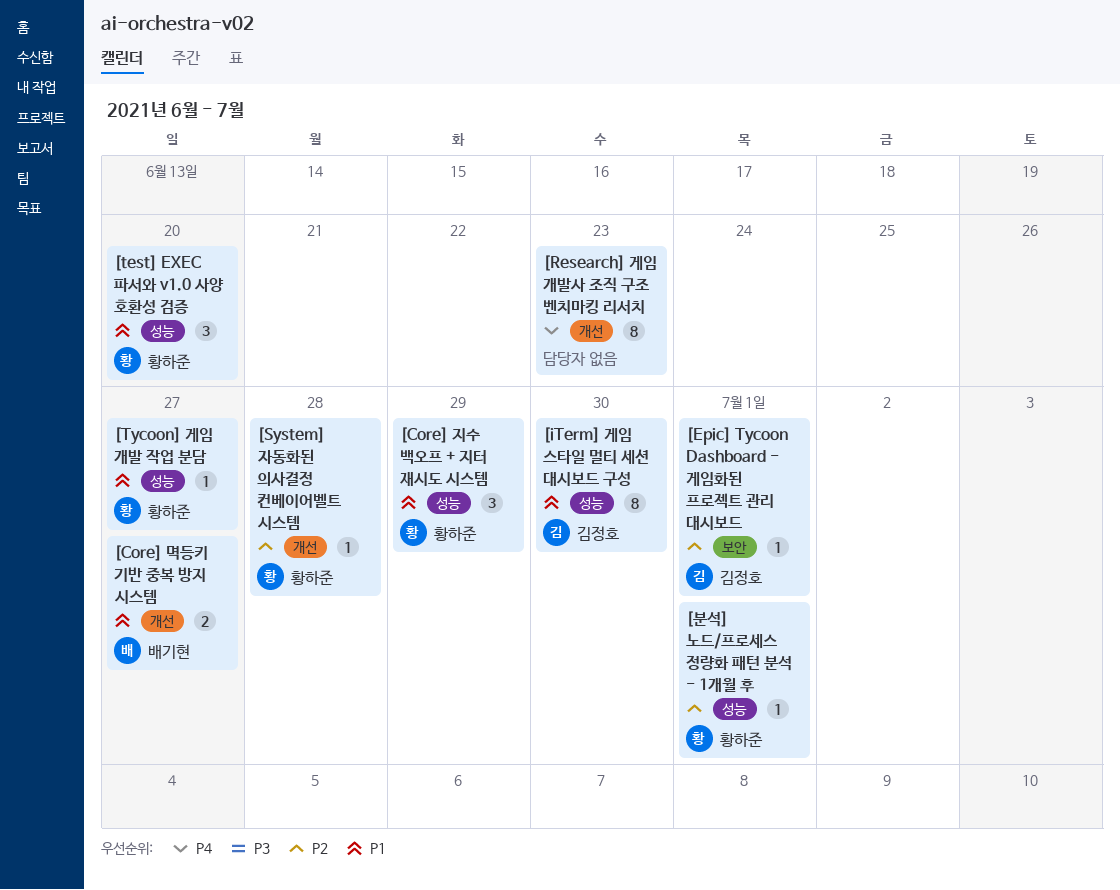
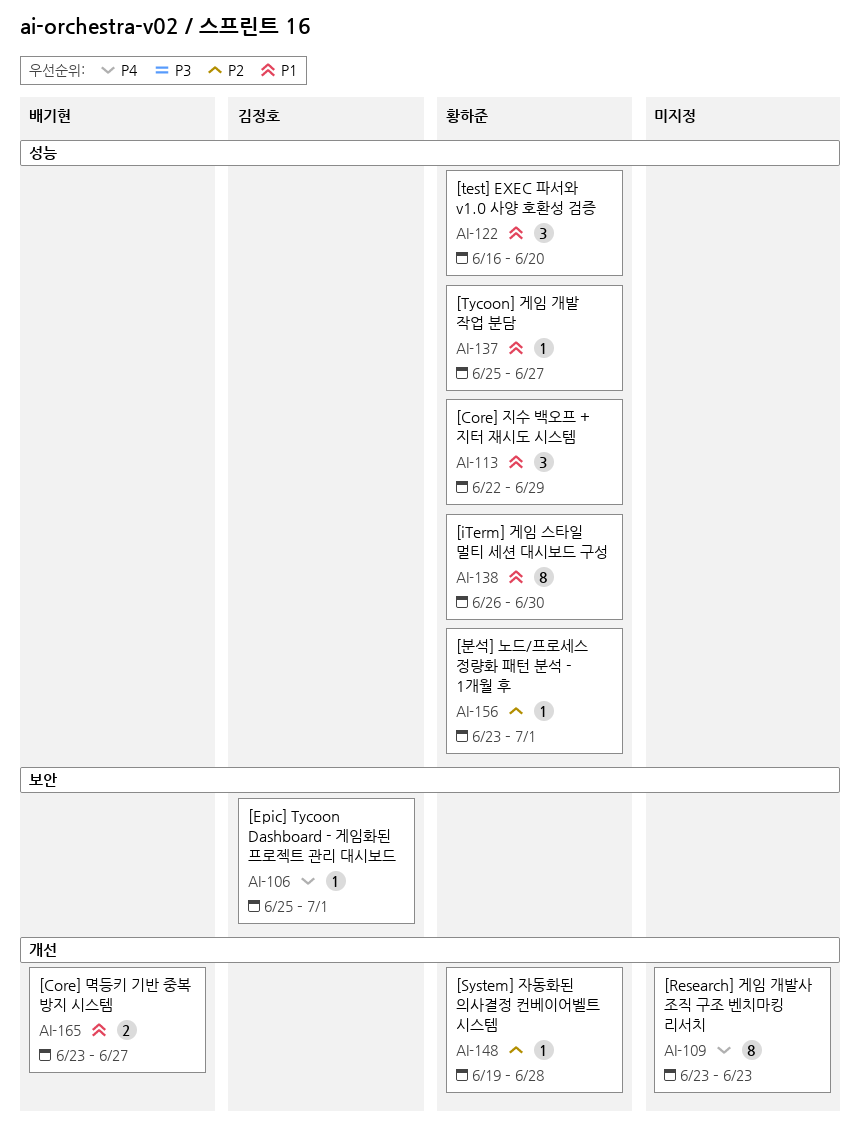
[Epic] Tycoon Dashboard - 게임화된 프로젝트 관리 대시보드, priority: P2 -> P4
[iTerm] 게임 스타일 멀티 세션 대시보드 구성, owner: 김정호 -> 황하준

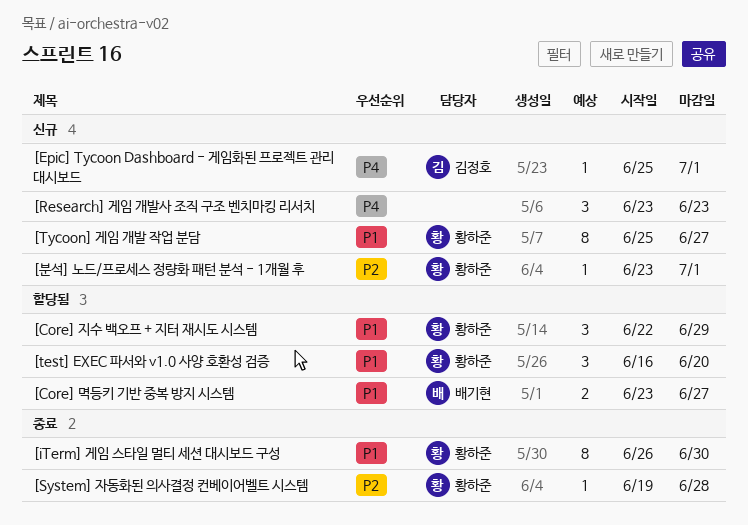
[Research] 게임 개발사 조직 구조 벤치마킹 리서치, estimate: 8 -> 3
[Tycoon] 게임 개발 작업 분담, estimate: 1 -> 8

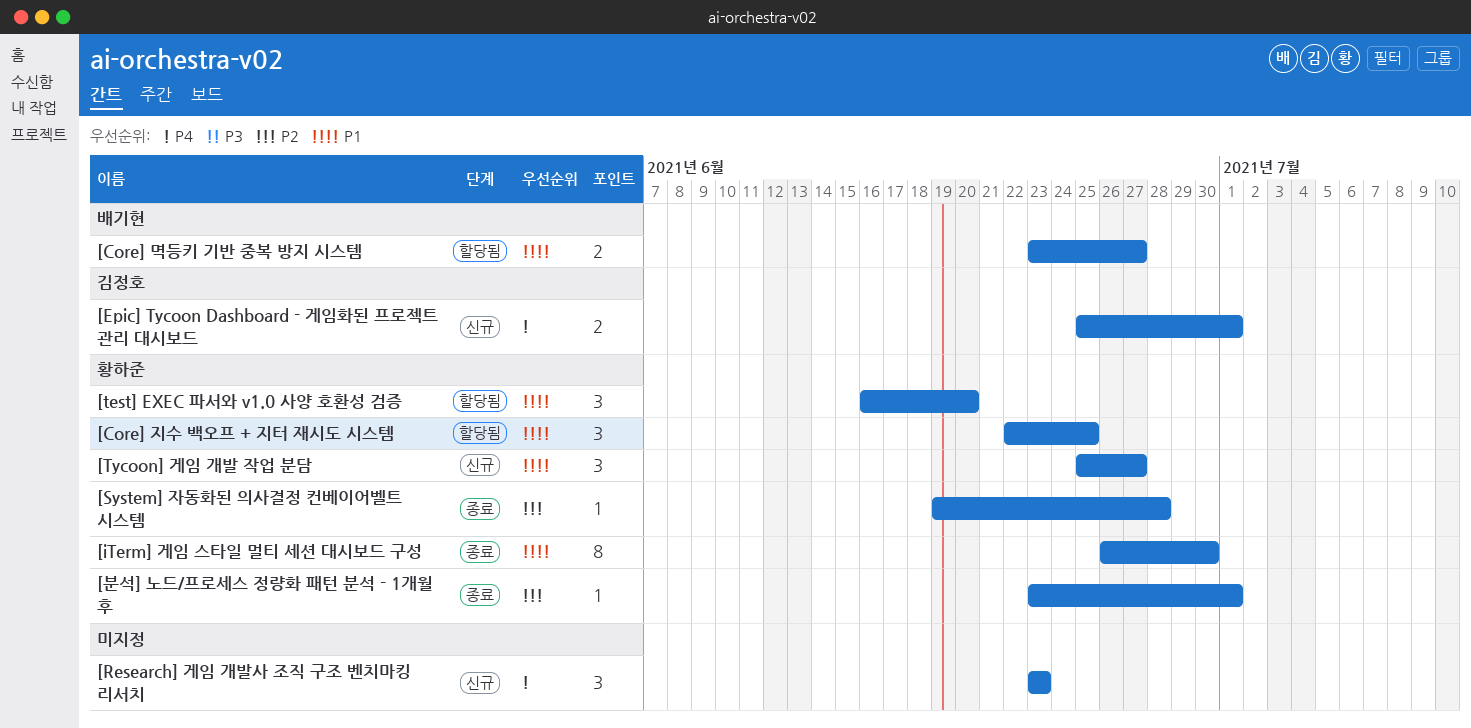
[Core] 지수 백오프 + 지터 재시도 시스템, due: Jun 29 -> Jun 25
[Epic] Tycoon Dashboard - 게임화된 프로젝트 관리 대시보드, estimate: 1 -> 2
[Tycoon] 게임 개발 작업 분담, estimate: 8 -> 3
[분석] 노드/프로세스 정량화 패턴 분석 - 1개월 후, status: 신규 -> 종료

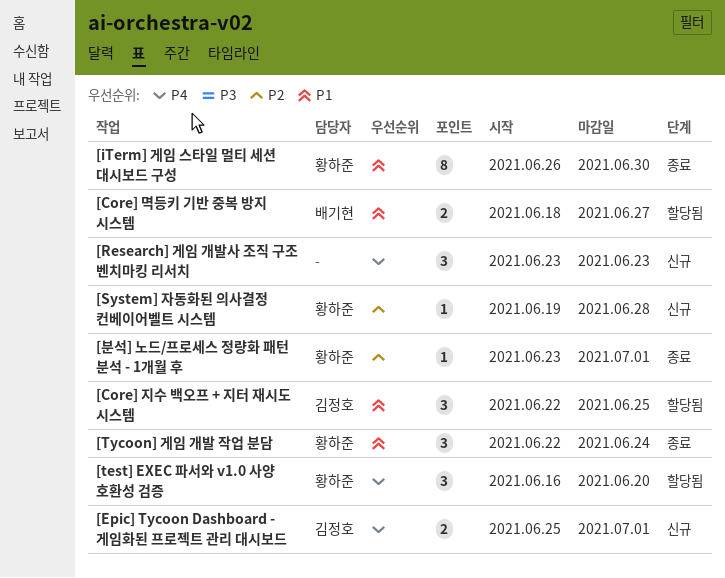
[Core] 멱등키 기반 중복 방지 시스템, start: Jun 23 -> Jun 18
[Core] 지수 백오프 + 지터 재시도 시스템, owner: 황하준 -> 김정호
[System] 자동화된 의사결정 컨베이어벨트 시스템, status: 종료 -> 신규
[test] EXEC 파서와 v1.0 사양 호환성 검증, priority: P1 -> P4
[Tycoon] 게임 개발 작업 분담, status: 신규 -> 종료
[Tycoon] 게임 개발 작업 분담, start: Jun 25 -> Jun 22
[Tycoon] 게임 개발 작업 분담, due: Jun 27 -> Jun 24

